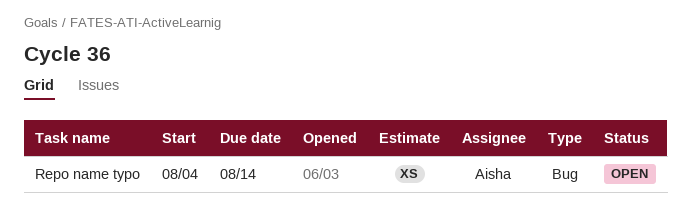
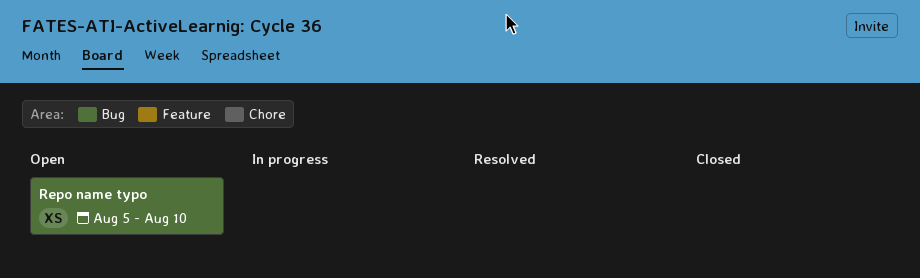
Repo name typo, start: Aug 4 -> Aug 5
Repo name typo, due: Aug 14 -> Aug 10

